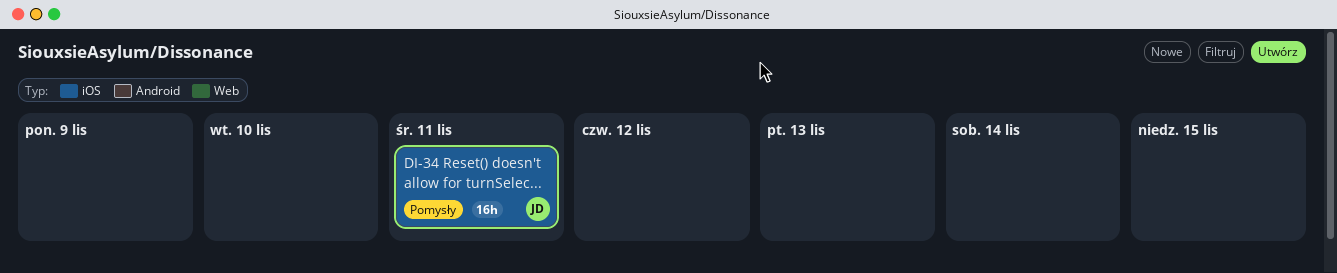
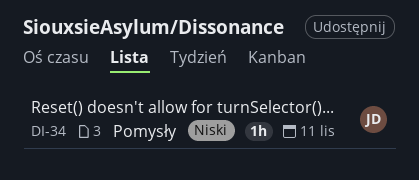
DI-34, estimate: 16h -> 1h

